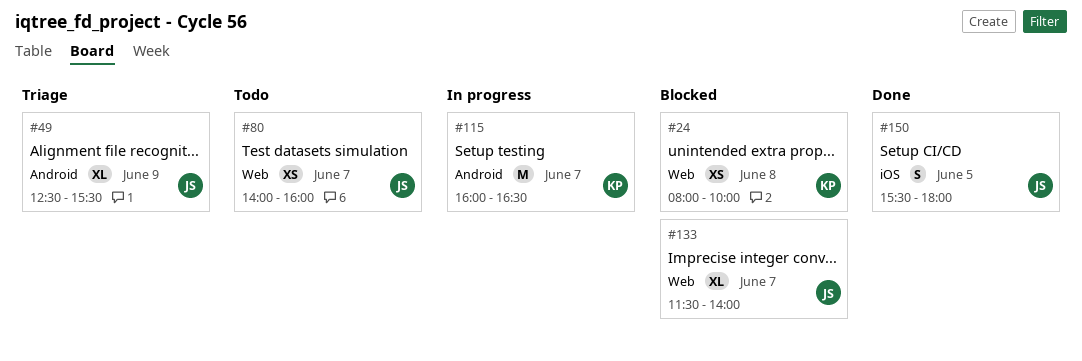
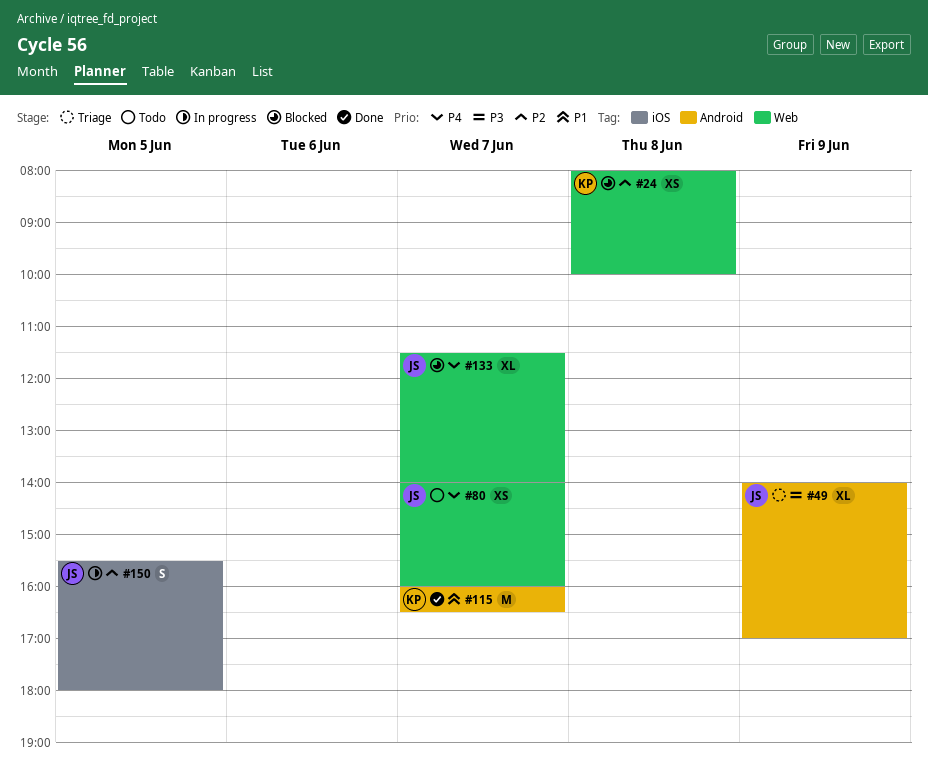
#49, begins: 12:30 -> 14:00
#49, ends: 15:30 -> 17:00
#115, status: In progress -> Done
#150, status: Done -> In progress

